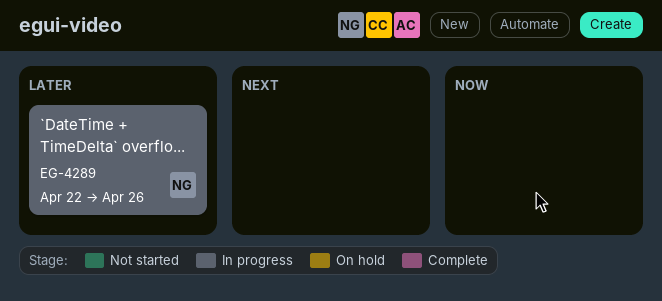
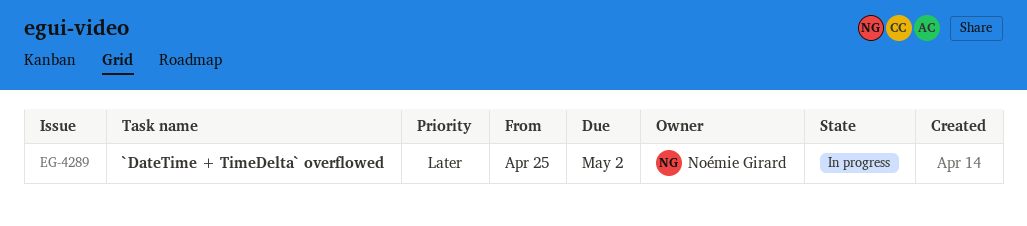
EG-4289, start: Apr 22 -> Apr 25
EG-4289, due: Apr 26 -> May 2

